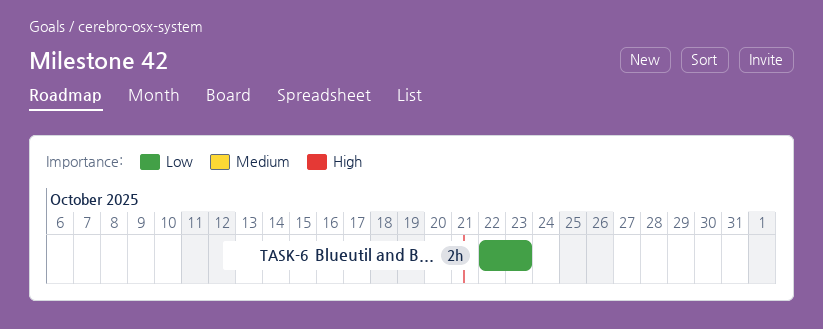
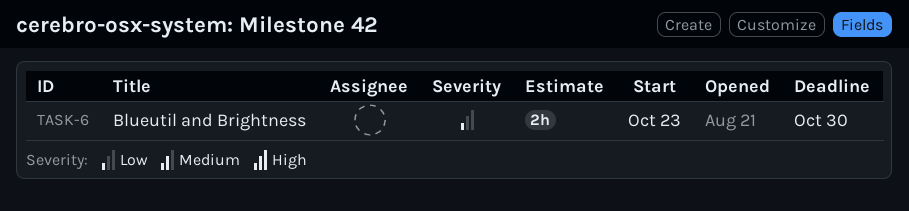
TASK-6, start: Oct 22 -> Oct 23
TASK-6, due: Oct 23 -> Oct 30

